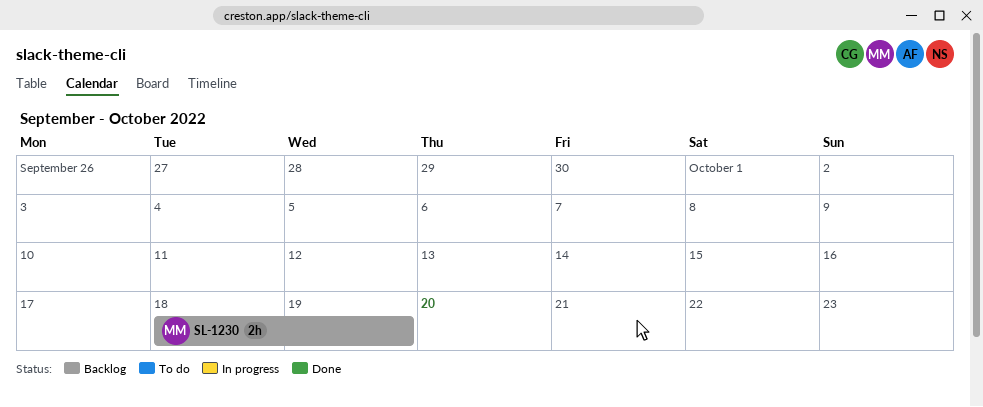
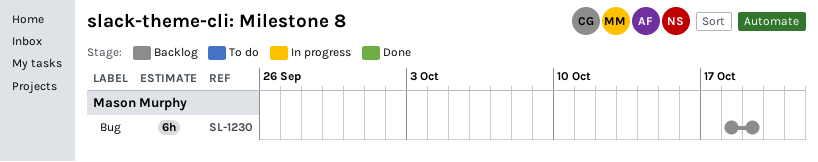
SL-1230, estimate: 2h -> 6h

